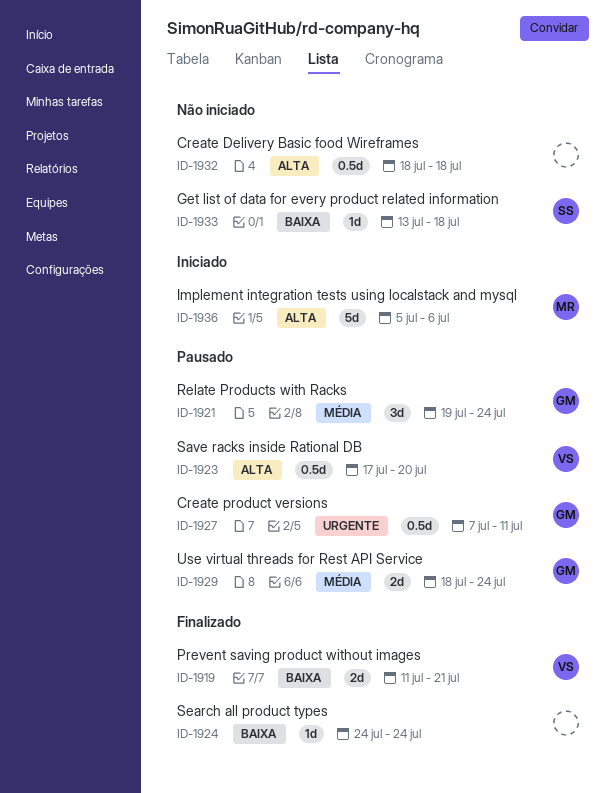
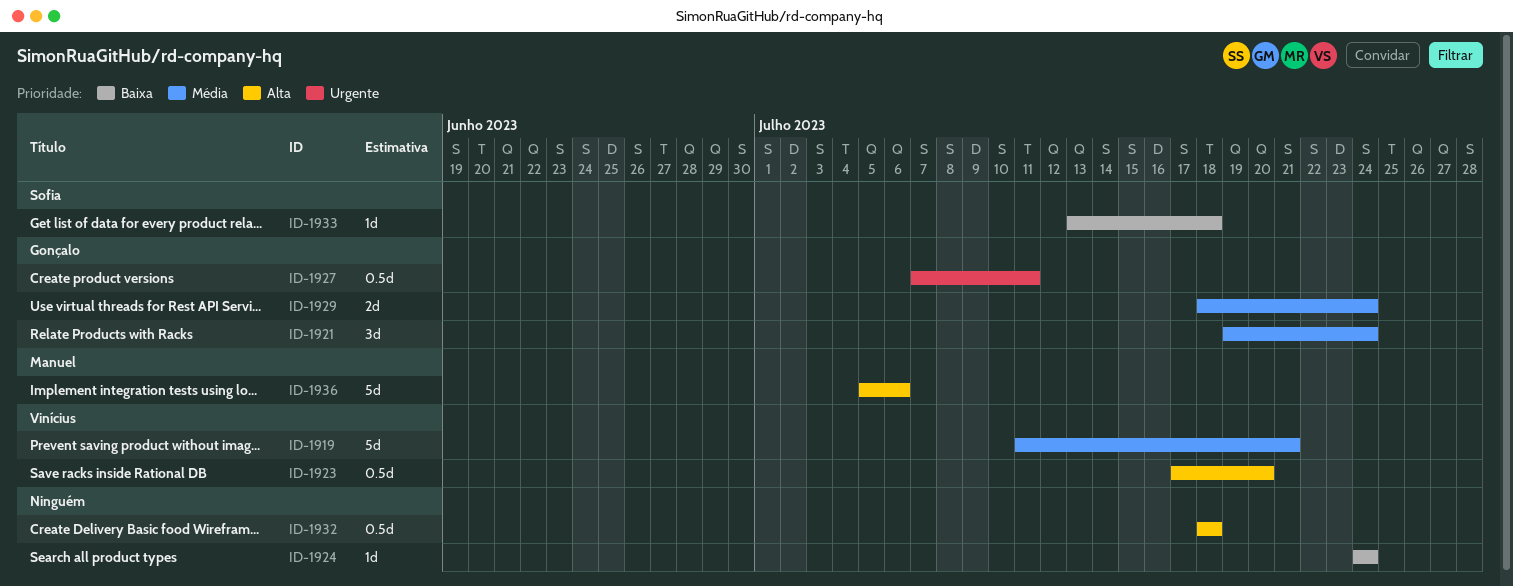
ID-1919, priority: Baixa -> Média
ID-1919, estimate: 2d -> 5d

